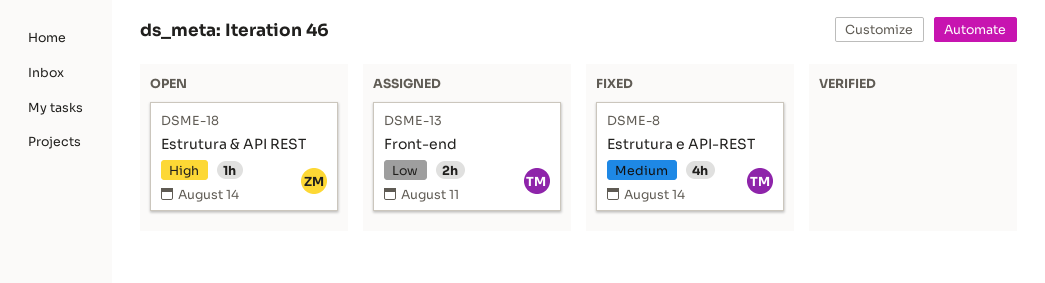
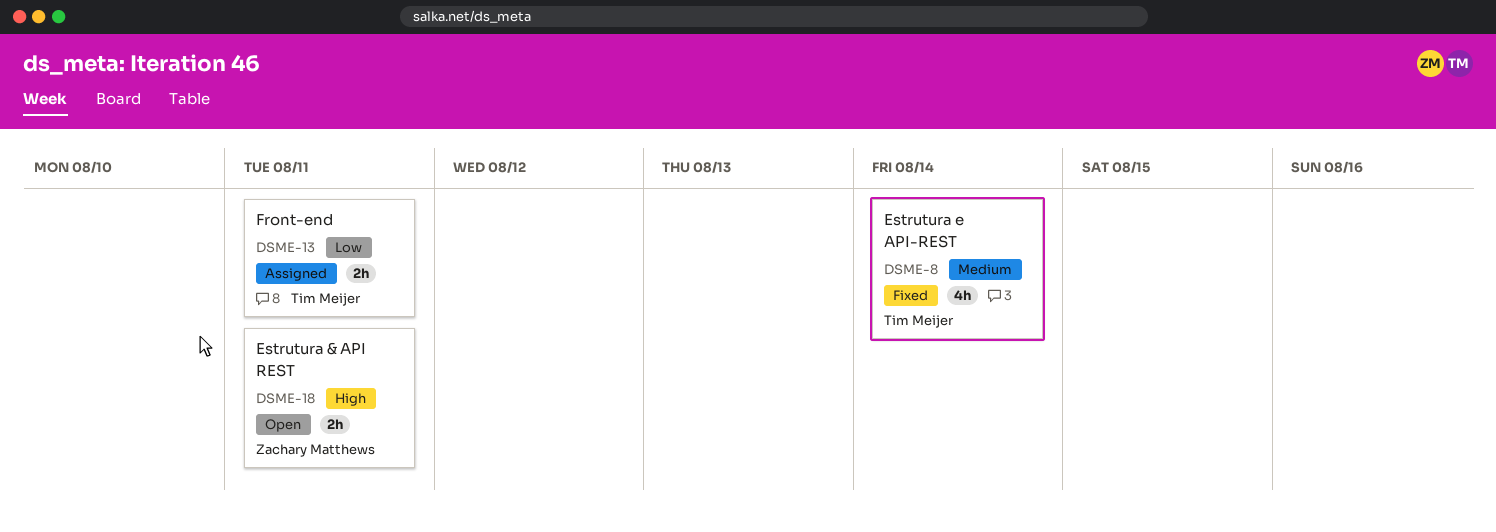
DSME-18, estimate: 1h -> 2h
DSME-18, due: Aug 14 -> Aug 11

